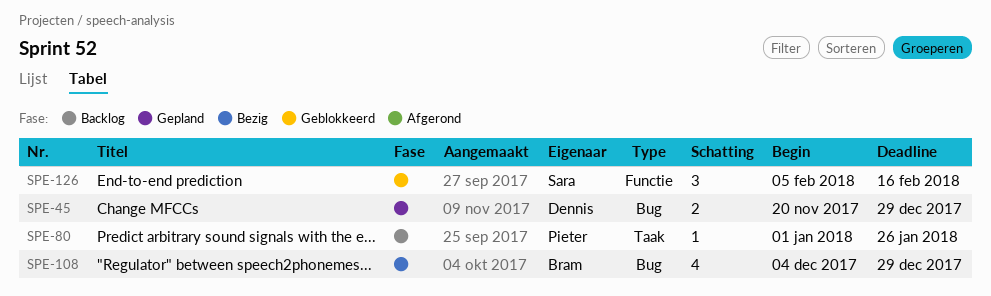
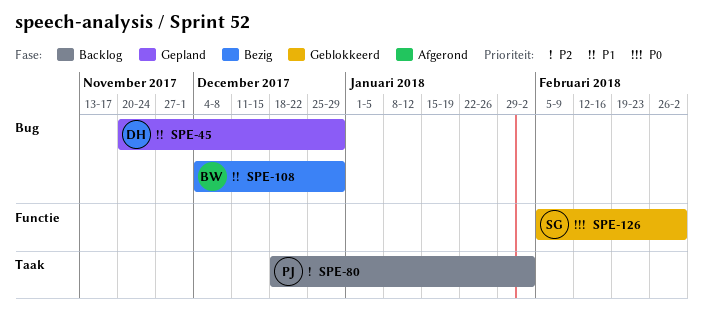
SPE-80, start: Jan 1 -> Dec 18
SPE-80, due: Jan 26 -> Feb 2
SPE-126, due: Feb 16 -> Mar 2

